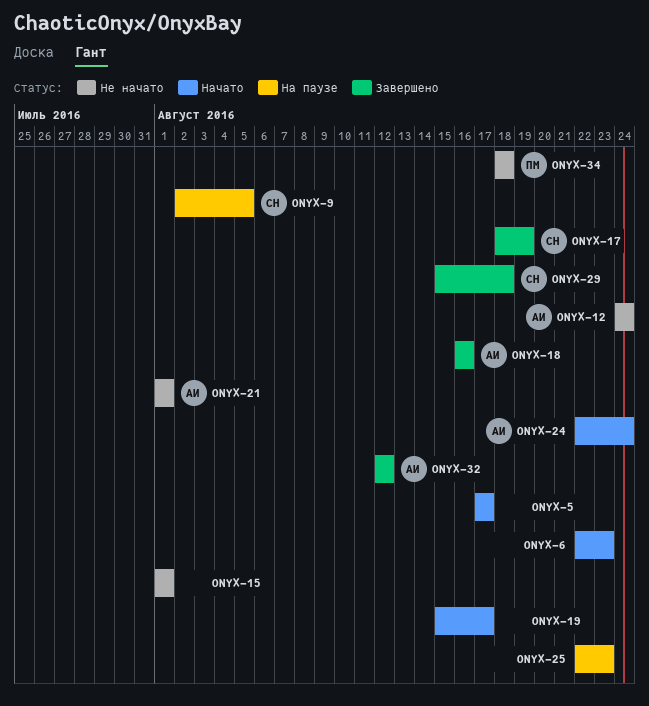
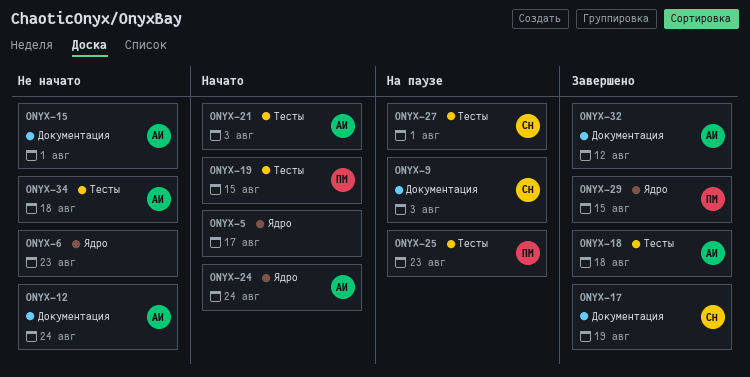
ONYX-6, status: Начато -> Не начато
ONYX-9, due: Aug 5 -> Aug 3
ONYX-15, owner: none -> АИ
ONYX-18, due: Aug 16 -> Aug 18
ONYX-19, owner: none -> ПМ
ONYX-19, due: Aug 17 -> Aug 15
ONYX-21, status: Не начато -> Начато
ONYX-21, due: Aug 1 -> Aug 3
ONYX-25, owner: none -> ПМ
ONYX-27: none -> present
ONYX-29, owner: СН -> ПМ
ONYX-29, due: Aug 18 -> Aug 15
ONYX-34, owner: ПМ -> АИ

